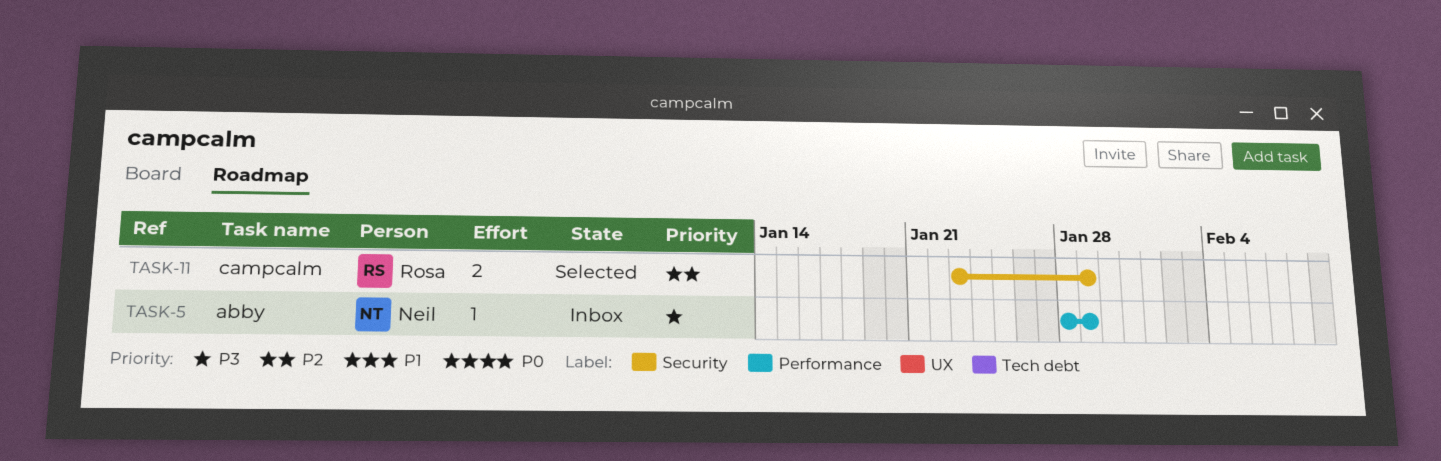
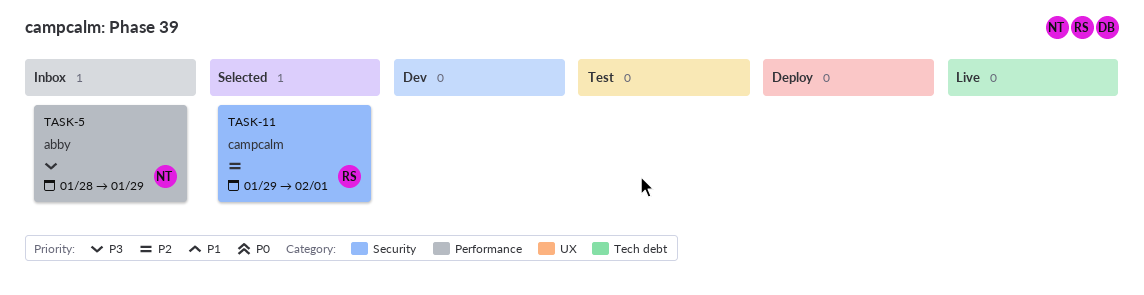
TASK-11, start: Jan 23 -> Jan 29
TASK-11, due: Jan 29 -> Feb 1

